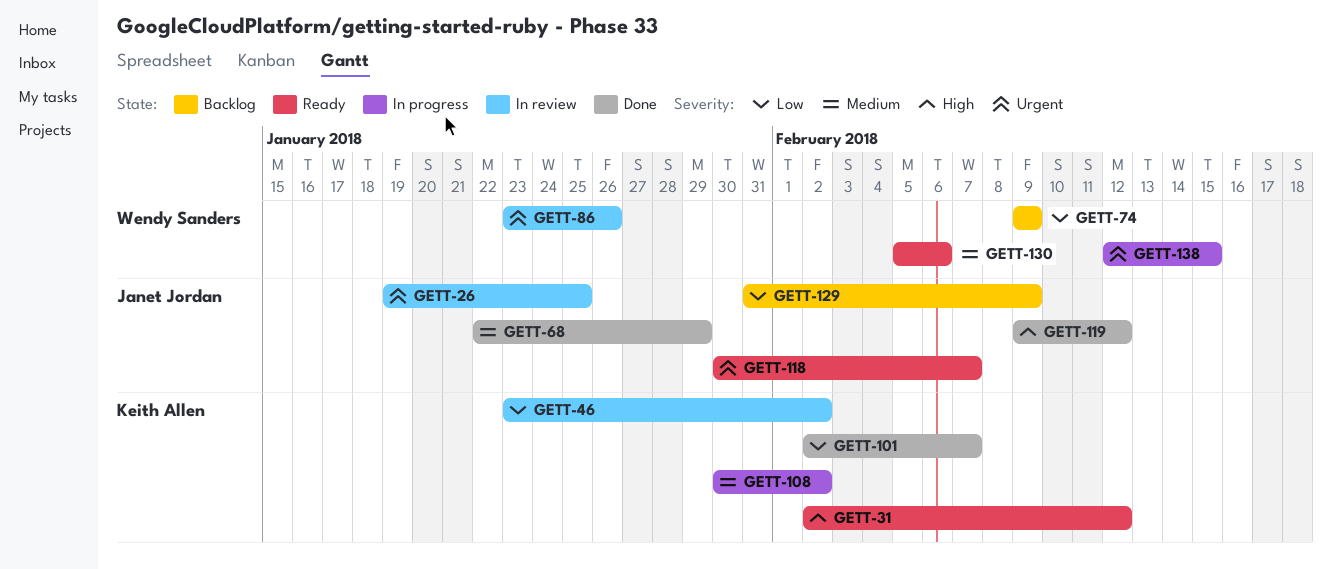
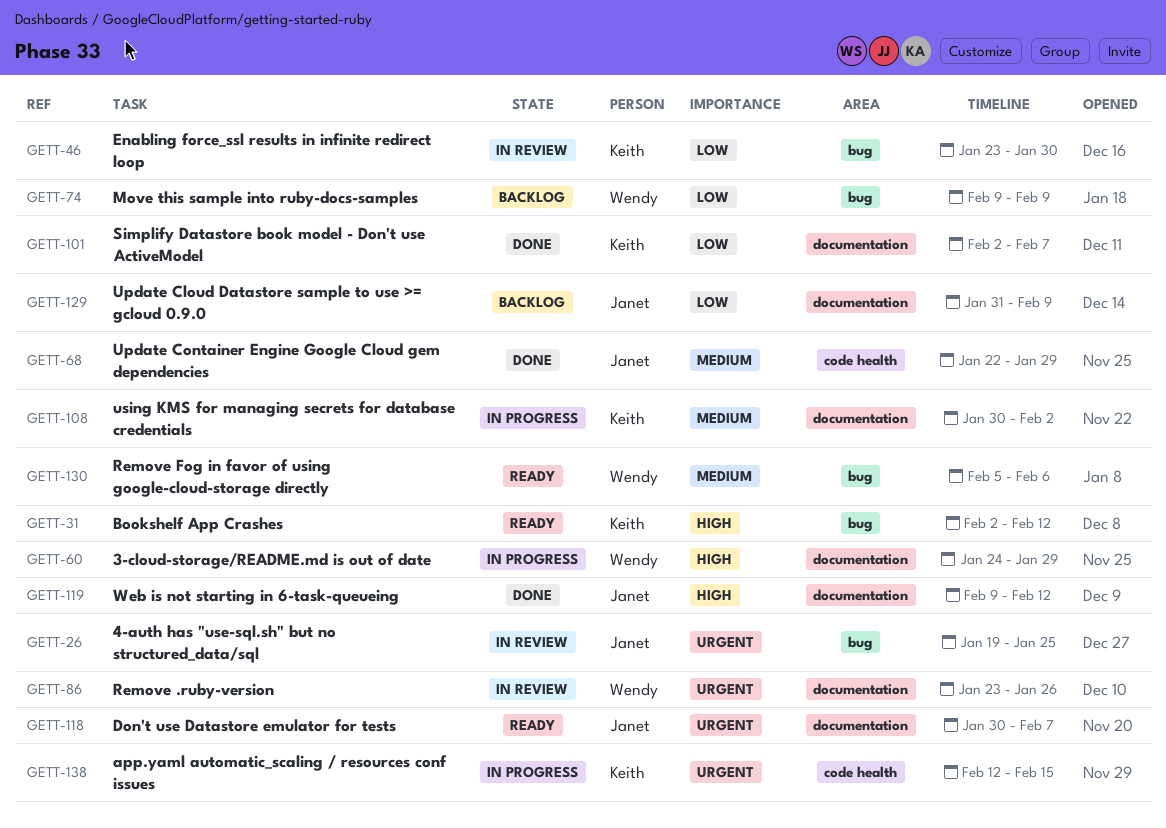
GETT-46, due: Feb 2 -> Jan 30
GETT-60: none -> present
GETT-138, owner: Wendy Sanders -> Keith Allen

